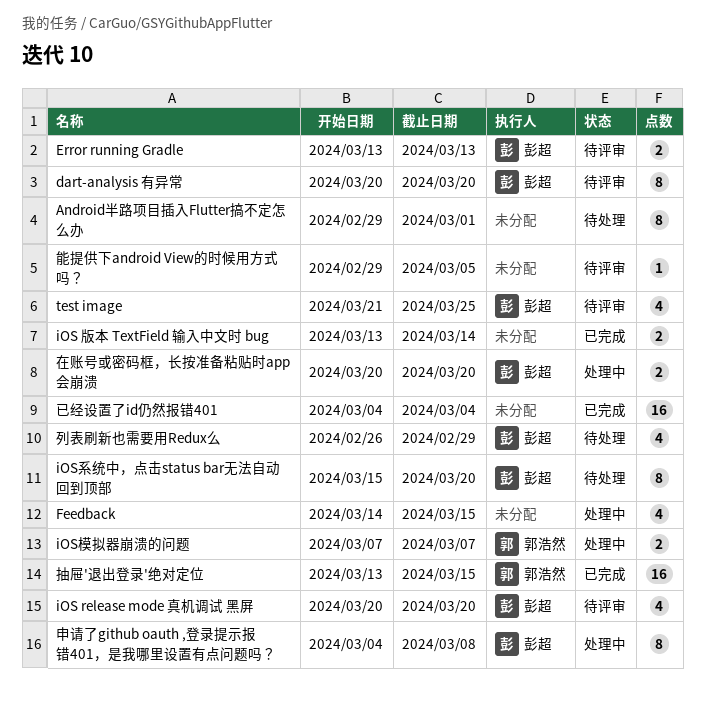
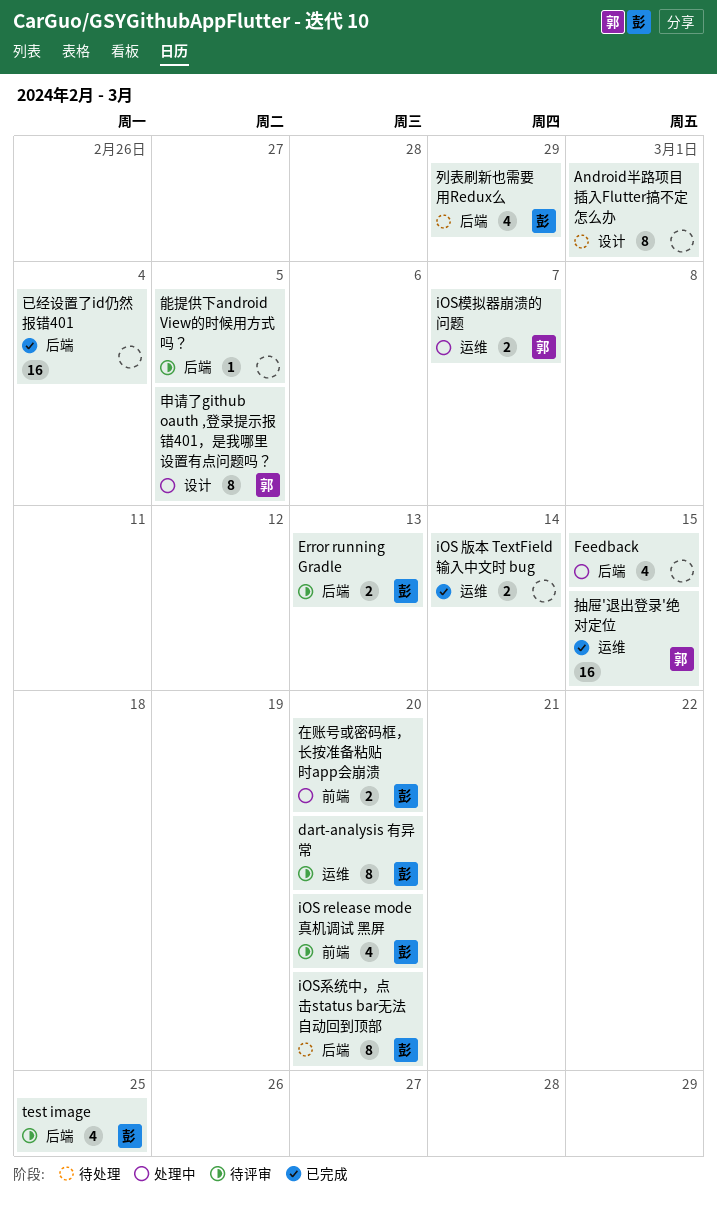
申请了github oauth ,登录提示报错401，是我哪里设置有点问题吗？, owner: 彭超 -> 郭浩然
申请了github oauth ,登录提示报错401，是我哪里设置有点问题吗？, due: Mar 8 -> Mar 5

